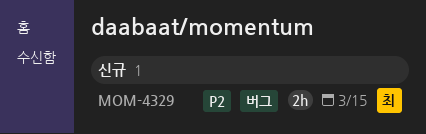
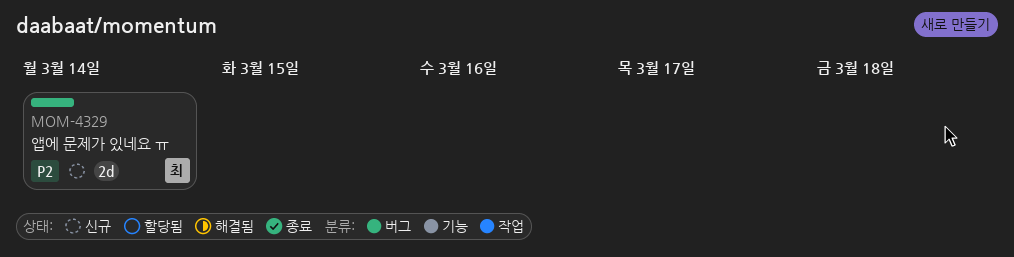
MOM-4329, estimate: 2h -> 2d
MOM-4329, due: Mar 15 -> Mar 14

